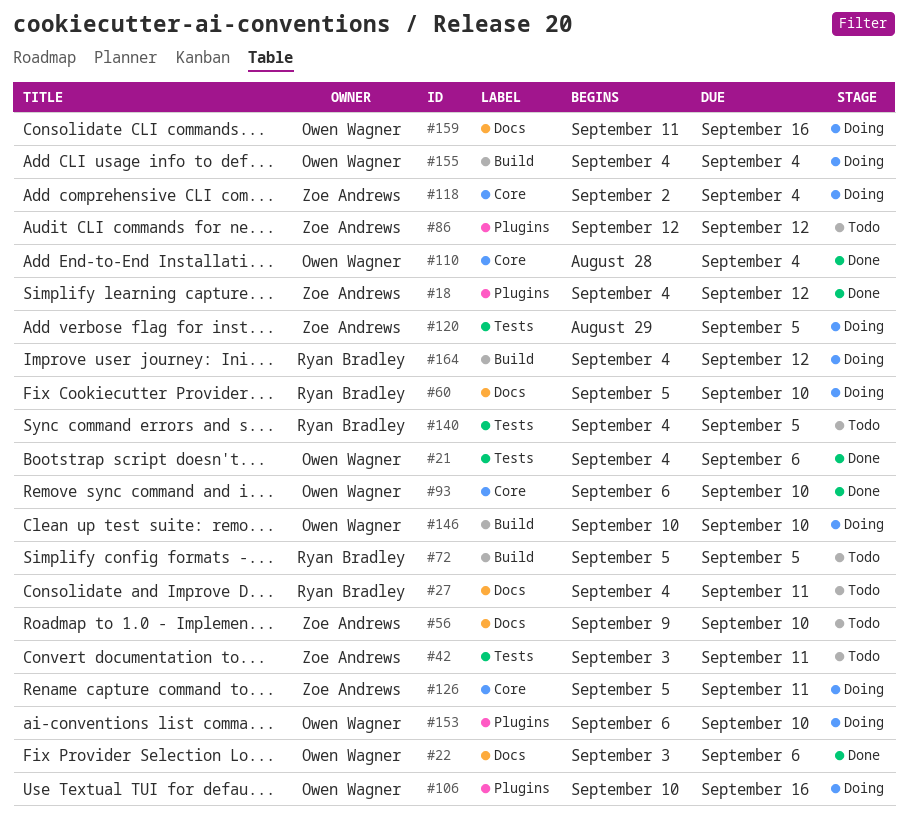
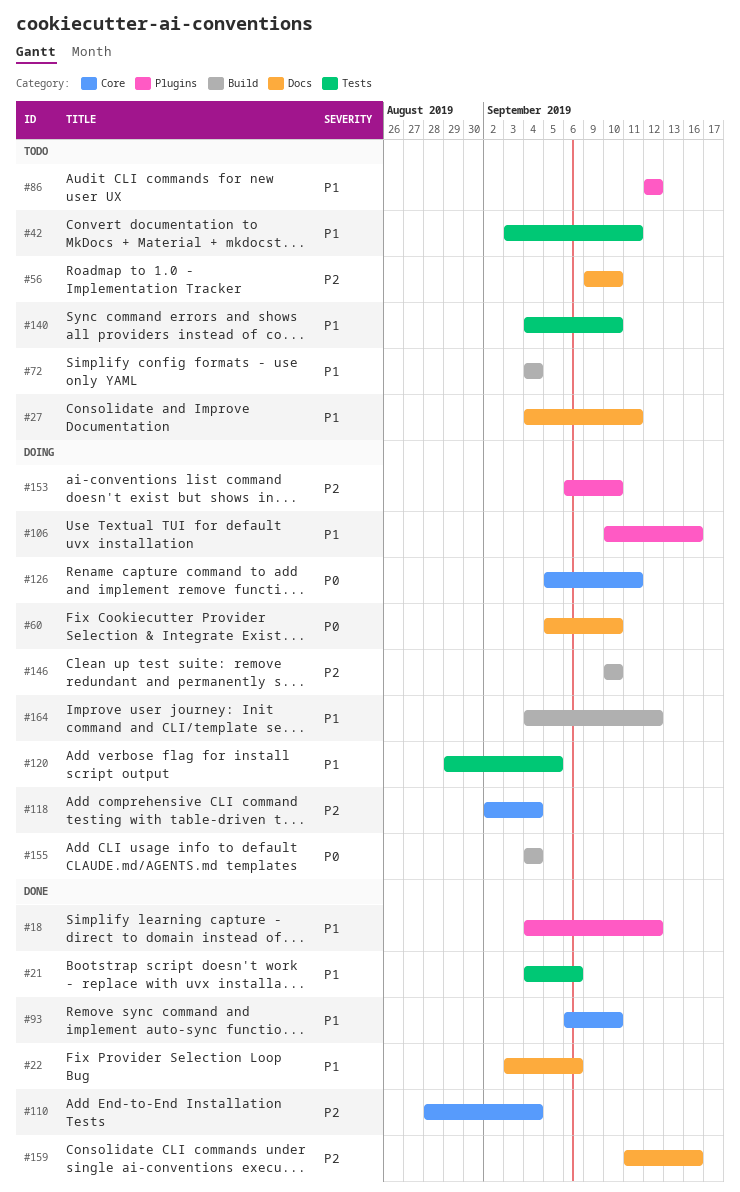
#72, start: Sep 5 -> Sep 4
#72, due: Sep 5 -> Sep 4
#140, due: Sep 5 -> Sep 10
#159, status: Doing -> Done

